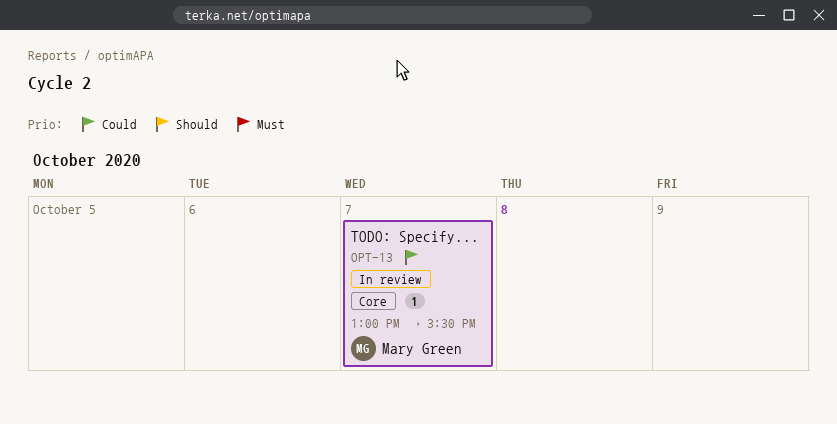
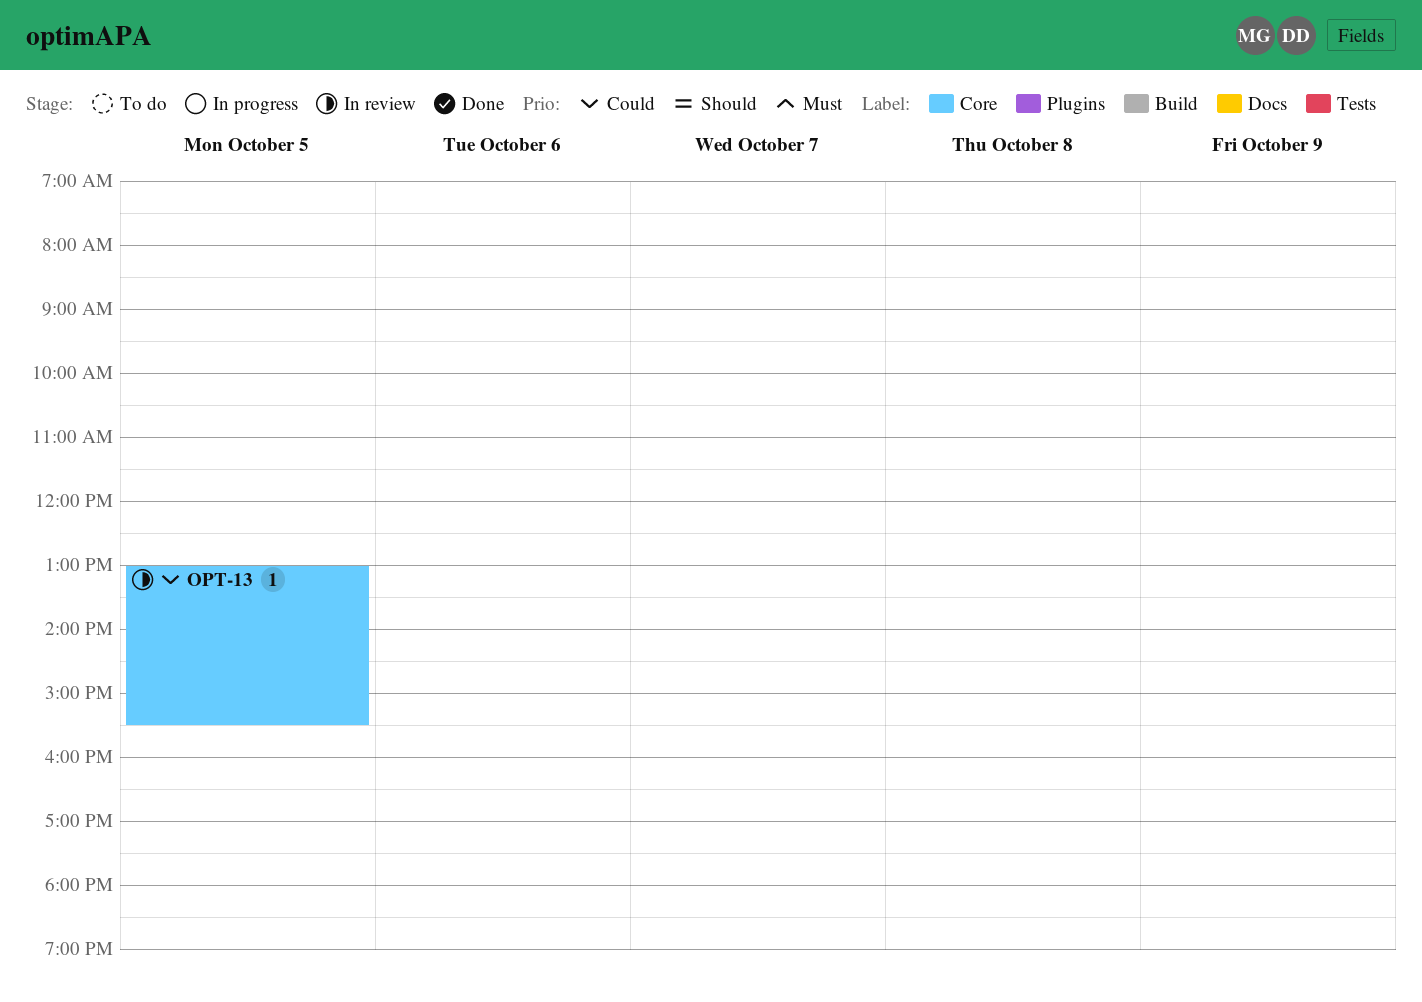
OPT-13, day: Oct 7 -> Oct 5

